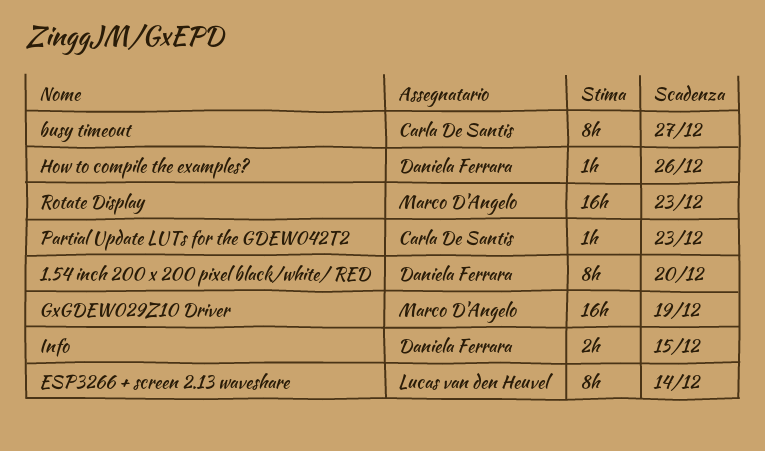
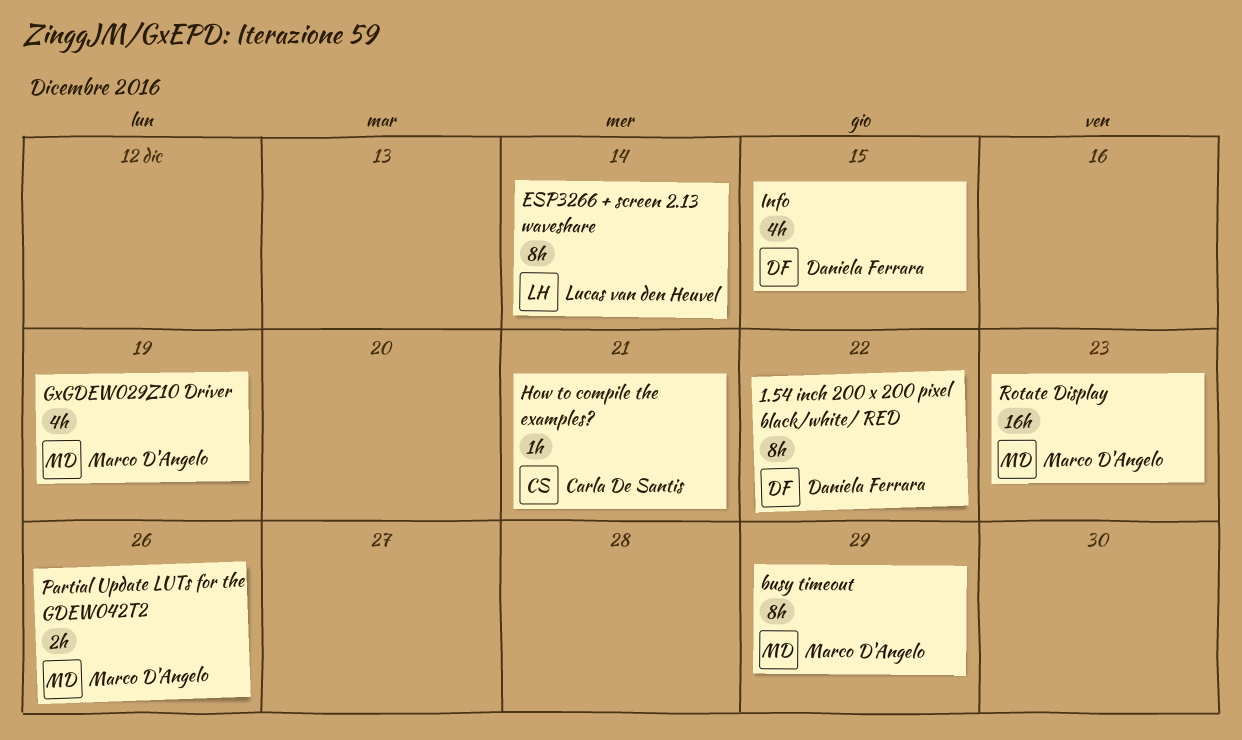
1.54 inch 200 x 200 pixel black/white/ RED, due: Dec 20 -> Dec 22
busy timeout, owner: Carla De Santis -> Marco D'Angelo
busy timeout, due: Dec 27 -> Dec 29
GxGDEW029Z10 Driver, estimate: 16h -> 4h
How to compile the examples?, owner: Daniela Ferrara -> Carla De Santis
How to compile the examples?, due: Dec 26 -> Dec 21
Info, estimate: 2h -> 4h
Partial Update LUTs for the GDEW042T2, owner: Carla De Santis -> Marco D'Angelo
Partial Update LUTs for the GDEW042T2, estimate: 1h -> 2h
Partial Update LUTs for the GDEW042T2, due: Dec 23 -> Dec 26

